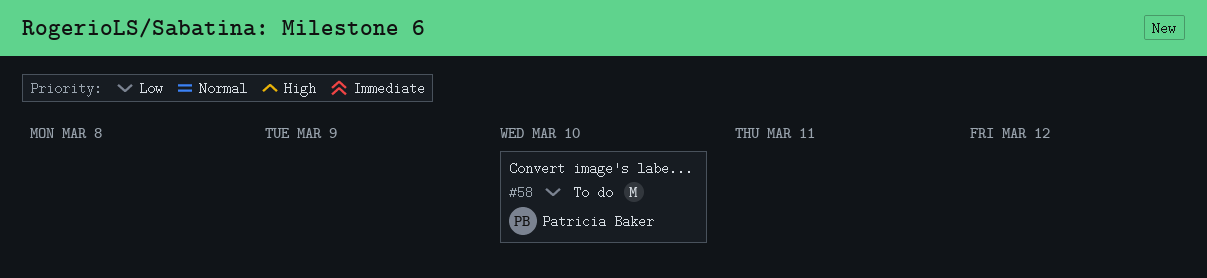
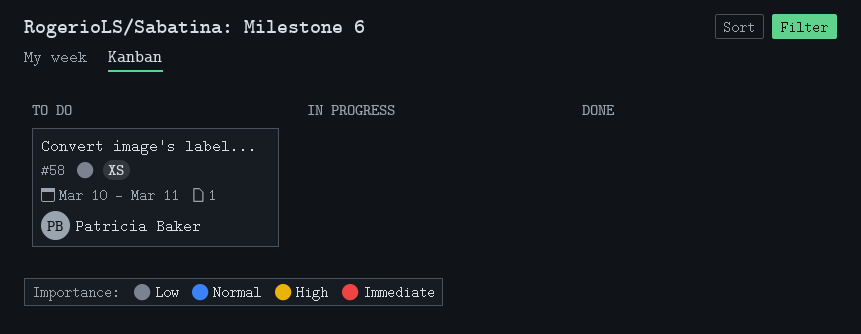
#58, estimate: M -> XS
#58, due: Mar 10 -> Mar 11

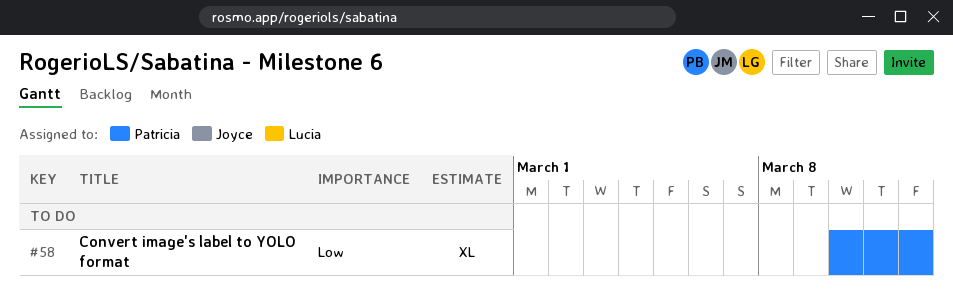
#58, estimate: XS -> XL
#58, due: Mar 11 -> Mar 12

